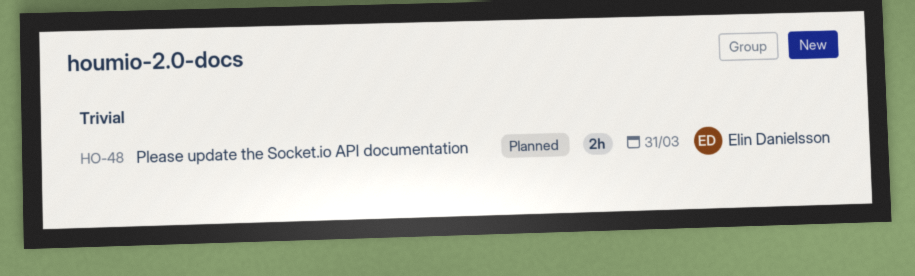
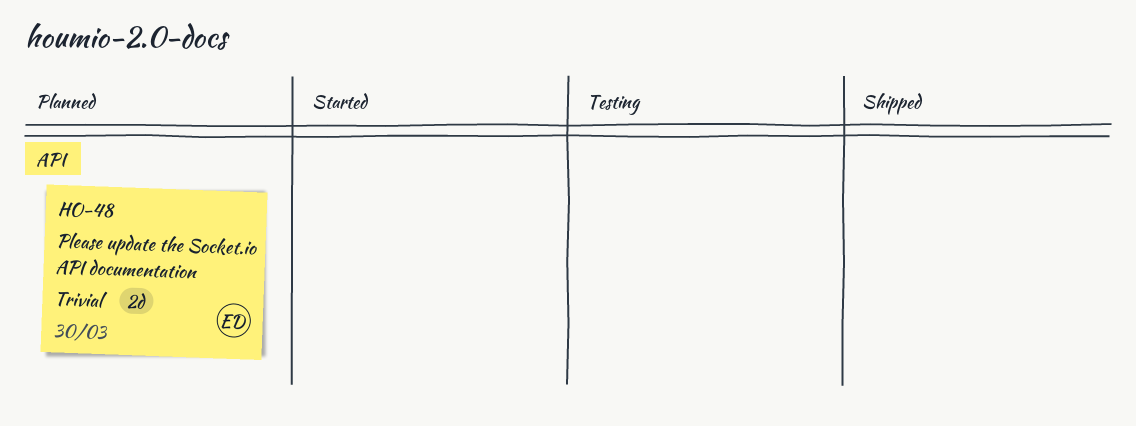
HO-48, estimate: 2h -> 2d
HO-48, due: Mar 31 -> Mar 30

